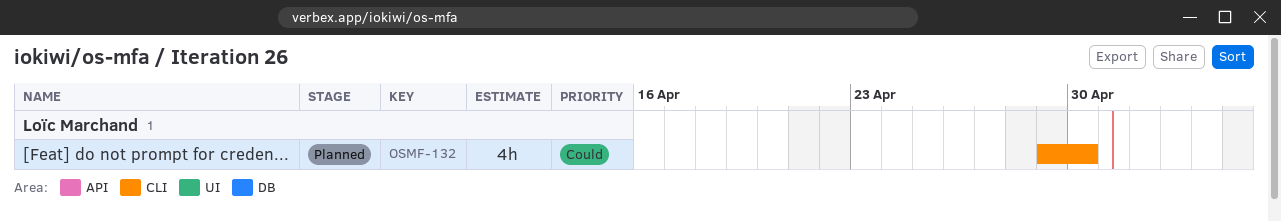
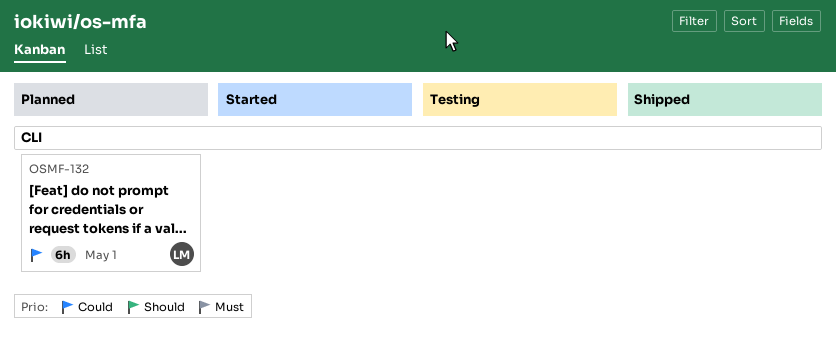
OSMF-132, estimate: 4h -> 6h
OSMF-132, due: Apr 30 -> May 1

